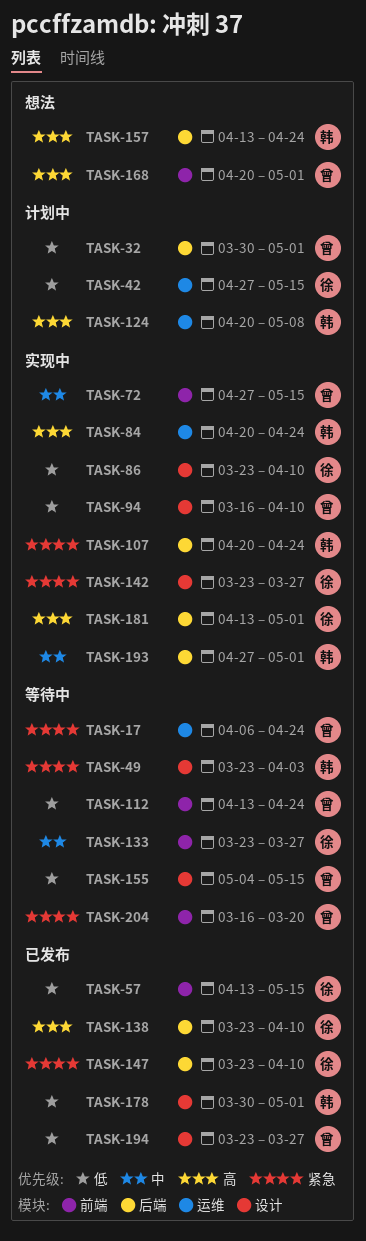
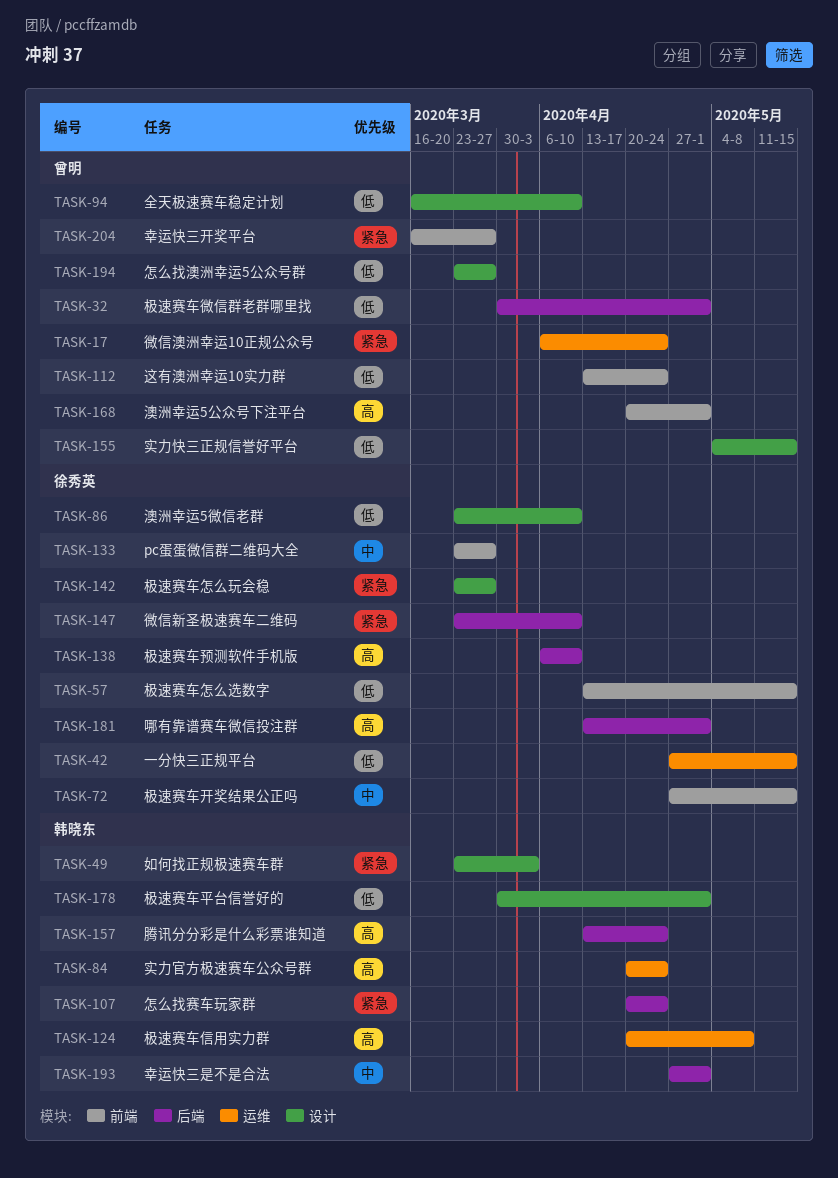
TASK-72, owner: 曾明 -> 徐秀英
TASK-138, start: Mar 23 -> Apr 6
TASK-204, due: Mar 20 -> Mar 27

